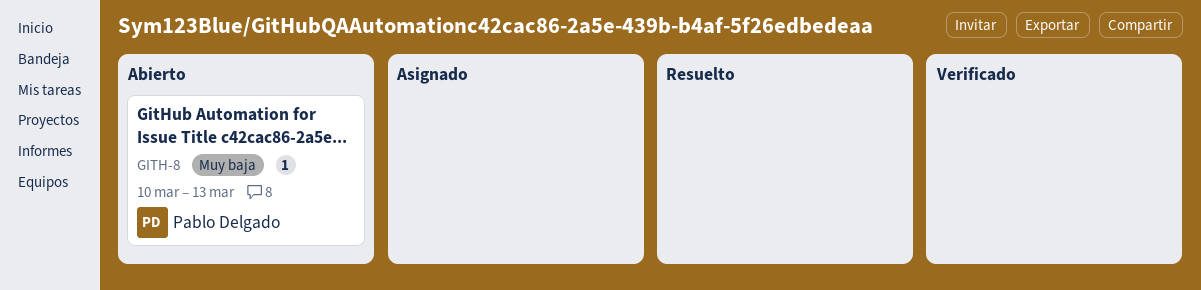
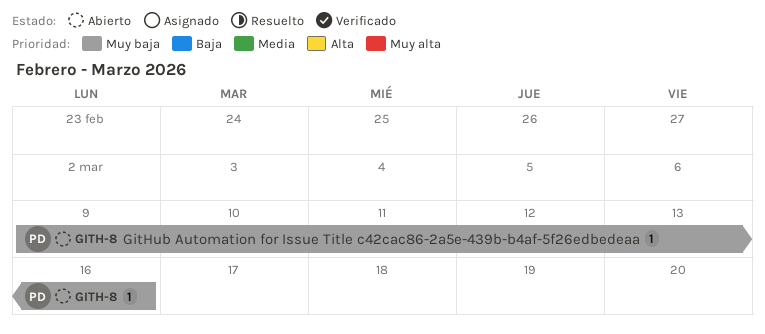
GITH-8, start: Mar 10 -> Mar 9
GITH-8, due: Mar 13 -> Mar 16

